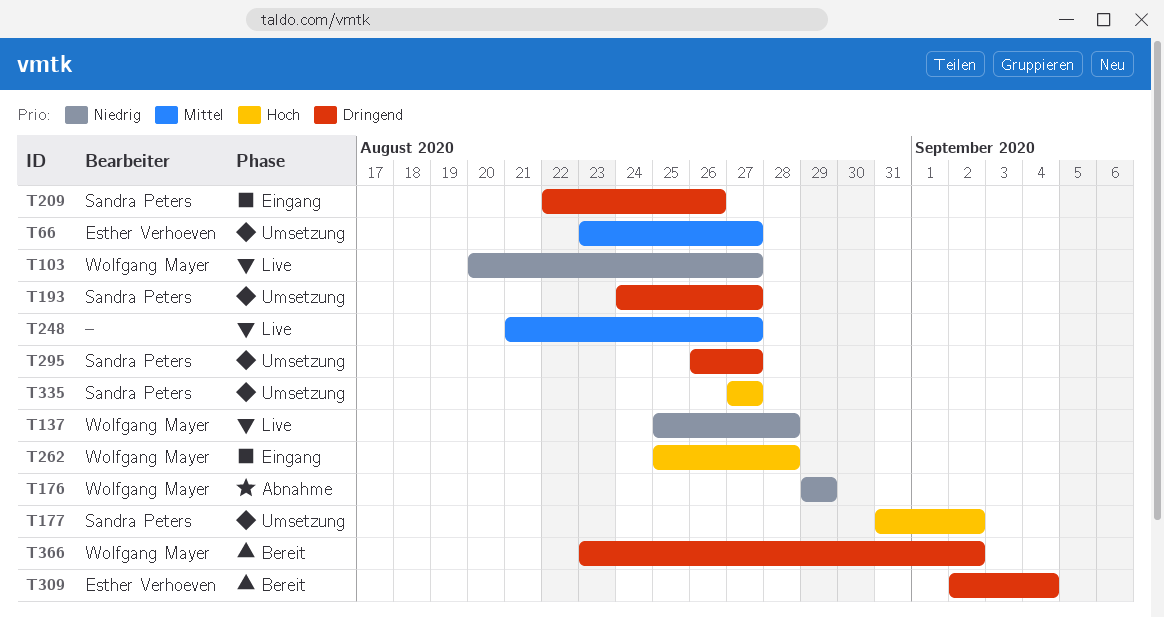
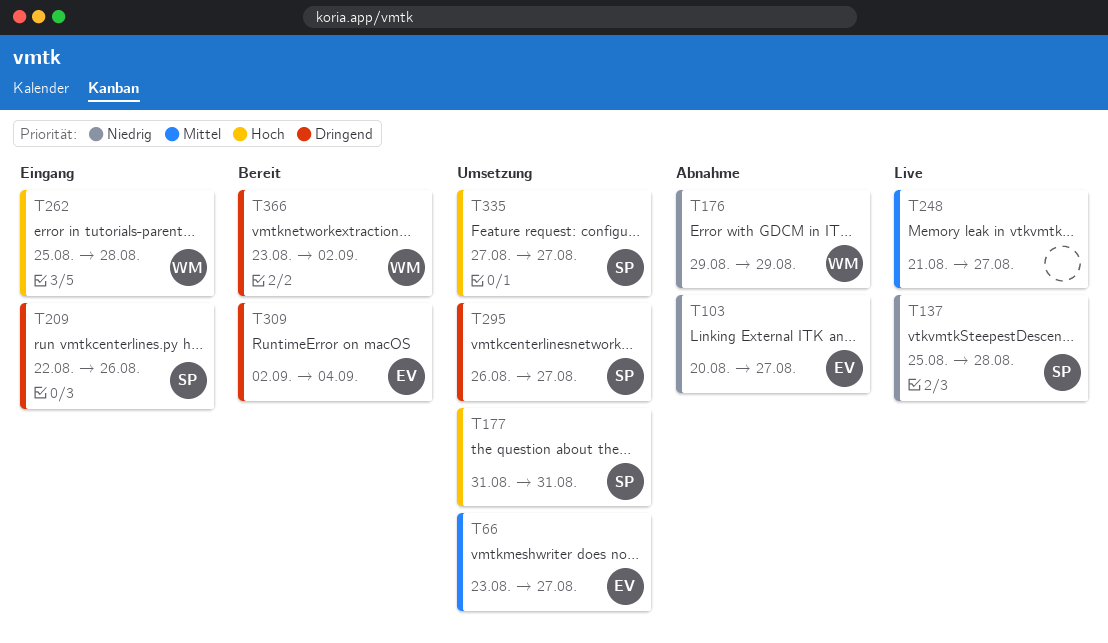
T103, status: Live -> Abnahme
T103, owner: Wolfgang Mayer -> Esther Verhoeven
T137, owner: Wolfgang Mayer -> Sandra Peters
T177, due: Sep 2 -> Aug 31
T193: present -> none

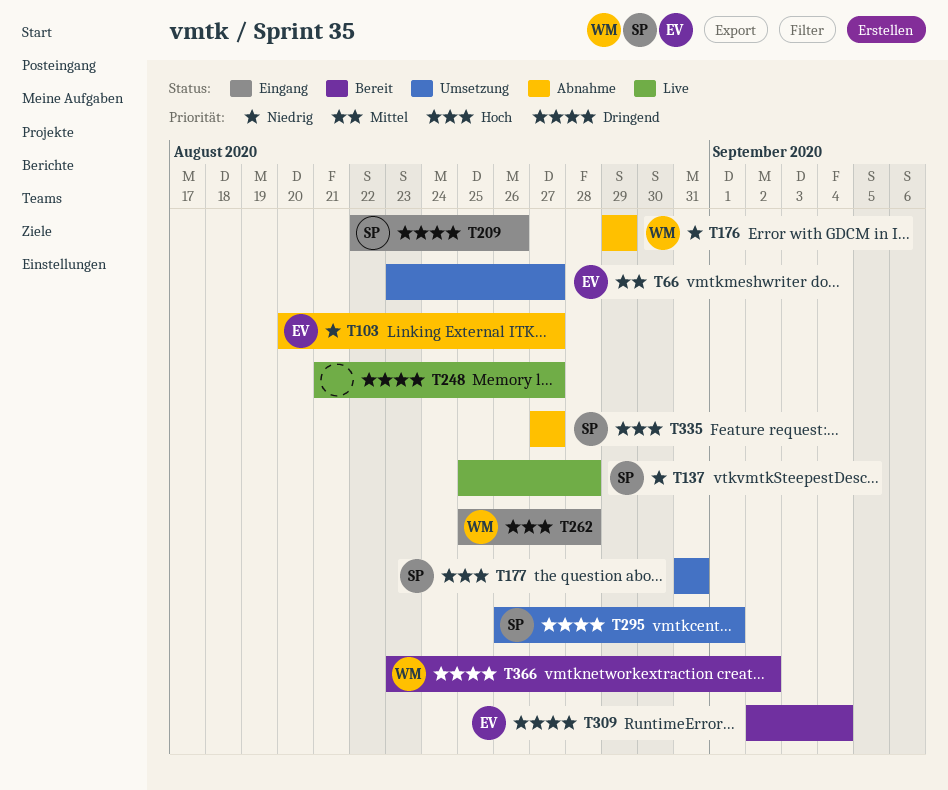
T248, priority: Mittel -> Dringend
T295, due: Aug 27 -> Sep 1
T335, status: Umsetzung -> Abnahme

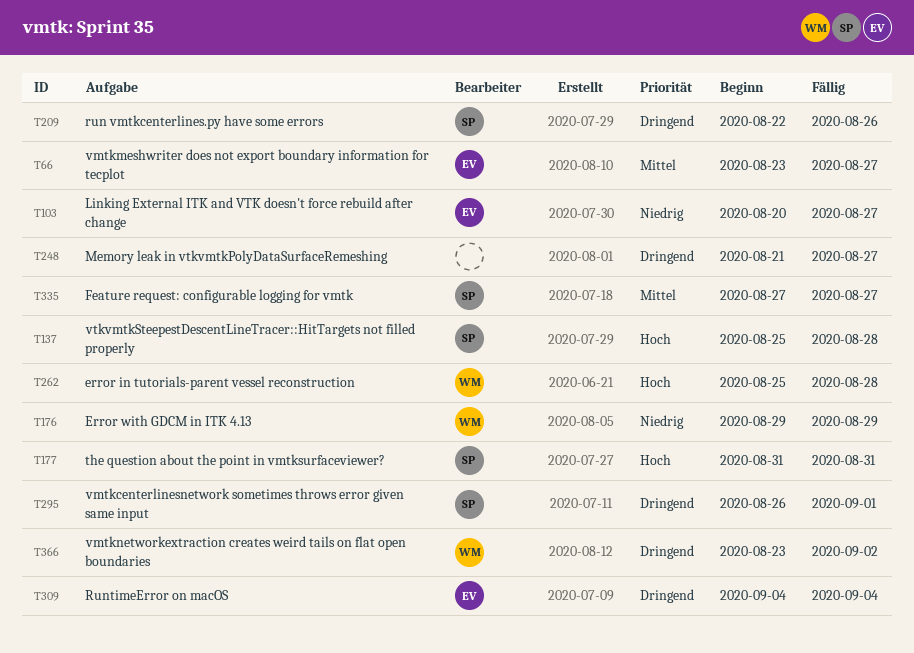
T137, priority: Niedrig -> Hoch
T309, start: Sep 2 -> Sep 4
T335, priority: Hoch -> Mittel

